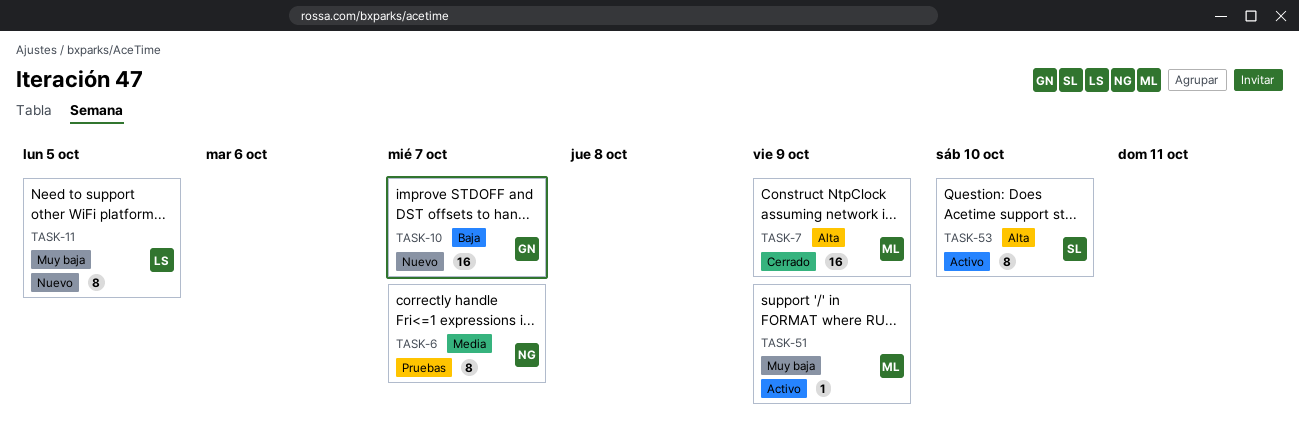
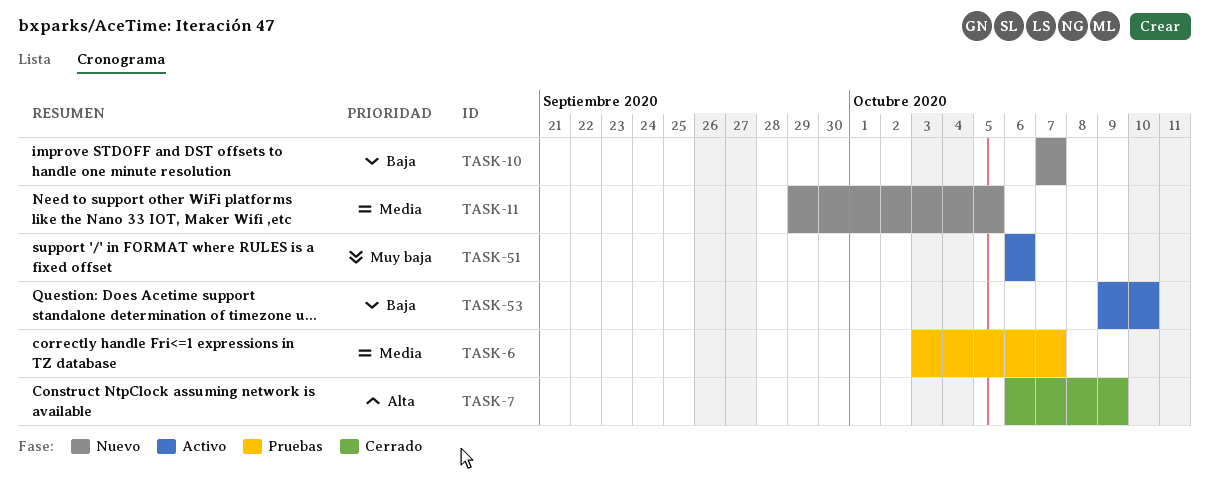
TASK-11, priority: Muy baja -> Media
TASK-51, due: Oct 9 -> Oct 6
TASK-53, priority: Alta -> Baja

